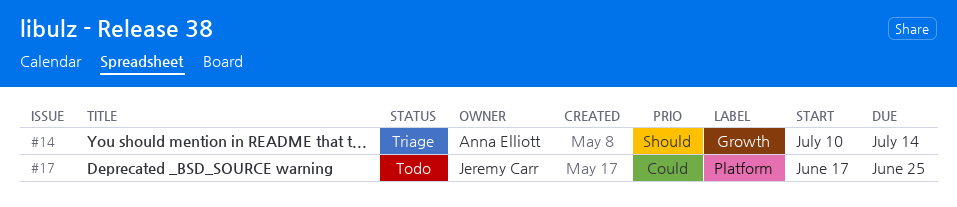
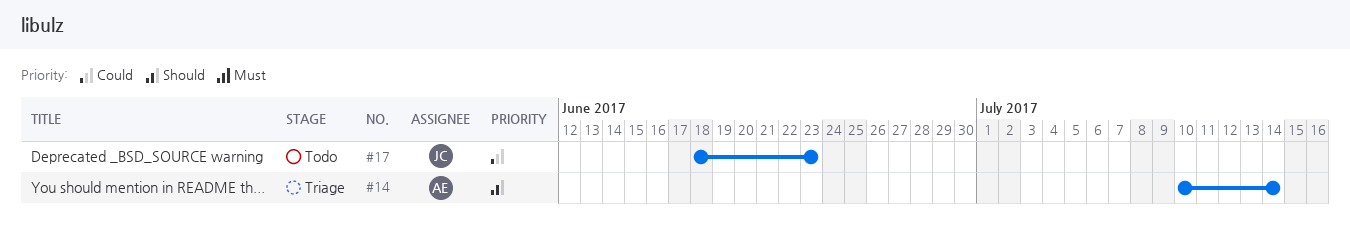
#17, start: Jun 17 -> Jun 18
#17, due: Jun 25 -> Jun 23

